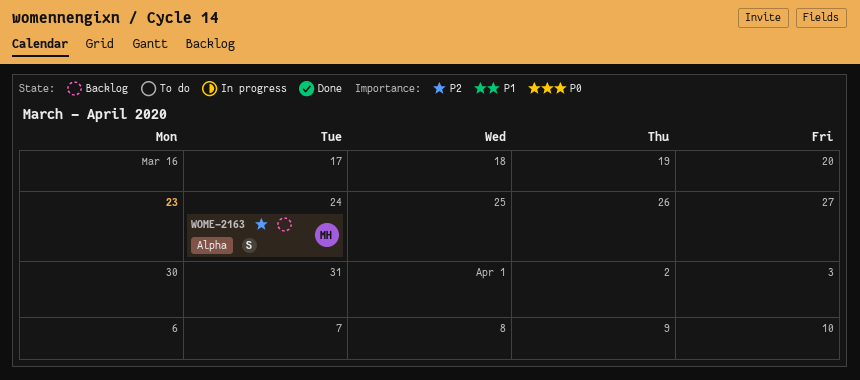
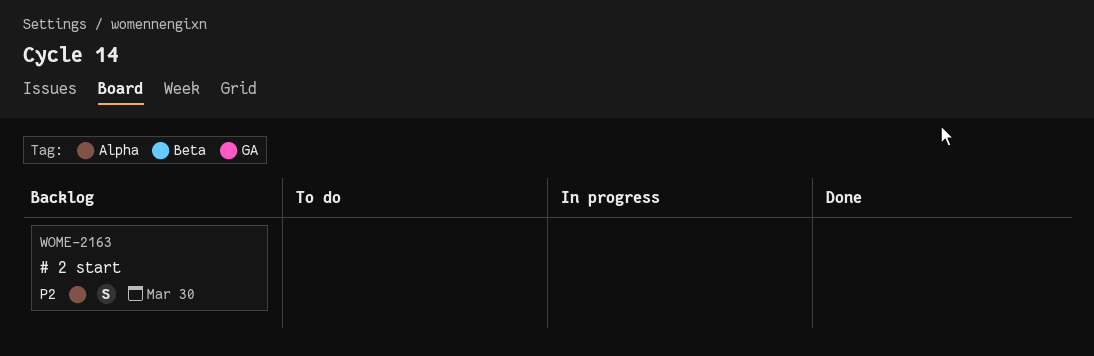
WOME-2163, due: Mar 24 -> Mar 30

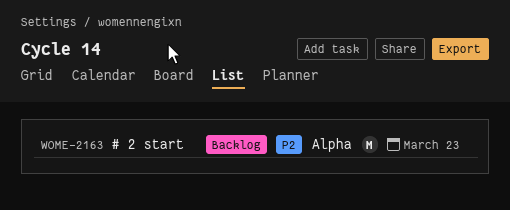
WOME-2163, estimate: S -> M
WOME-2163, due: Mar 30 -> Mar 23

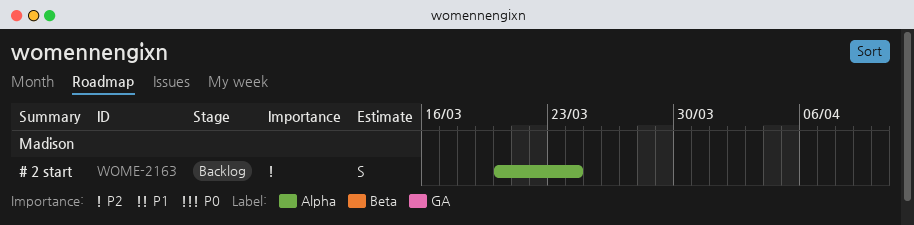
WOME-2163, estimate: M -> S
WOME-2163, due: Mar 23 -> Mar 24

